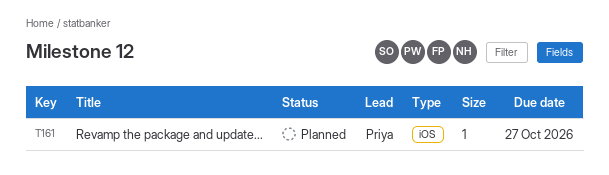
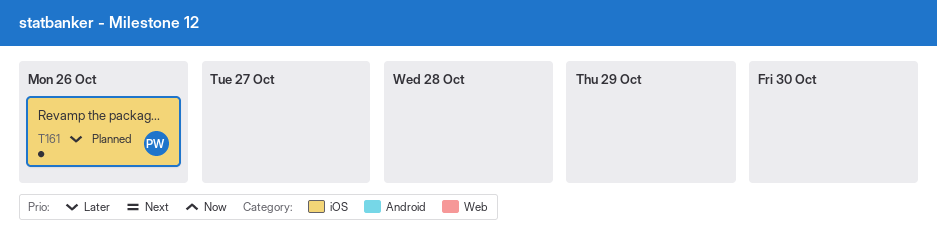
T161, due: Oct 27 -> Oct 26

